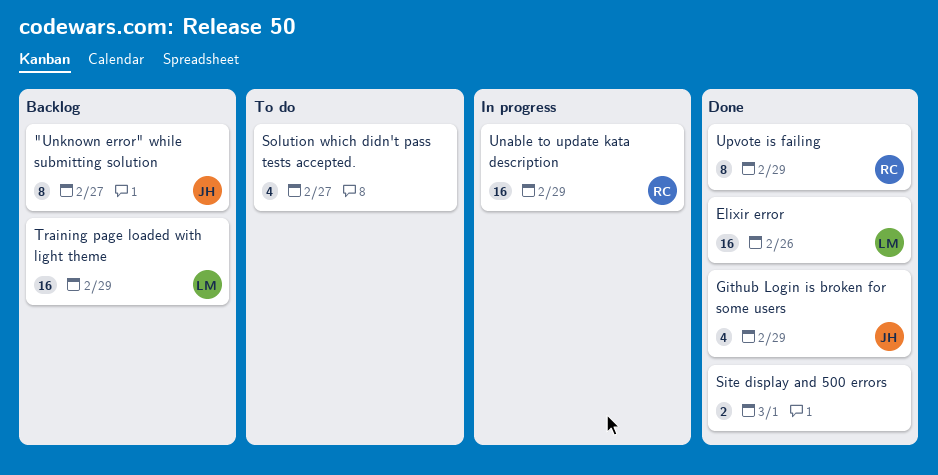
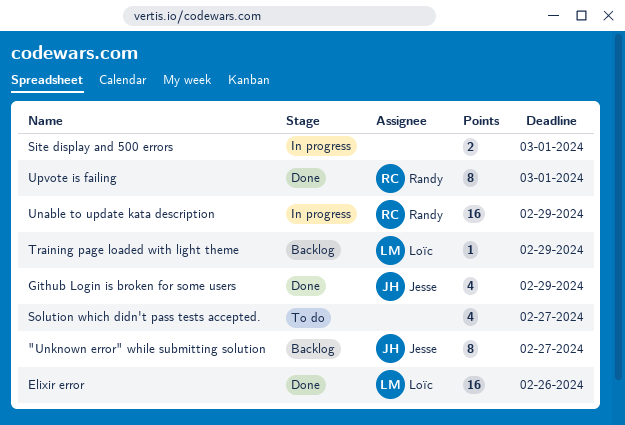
Site display and 500 errors, status: Done -> In progress
Training page loaded with light theme, estimate: 16 -> 1
Upvote is failing, due: Feb 29 -> Mar 1

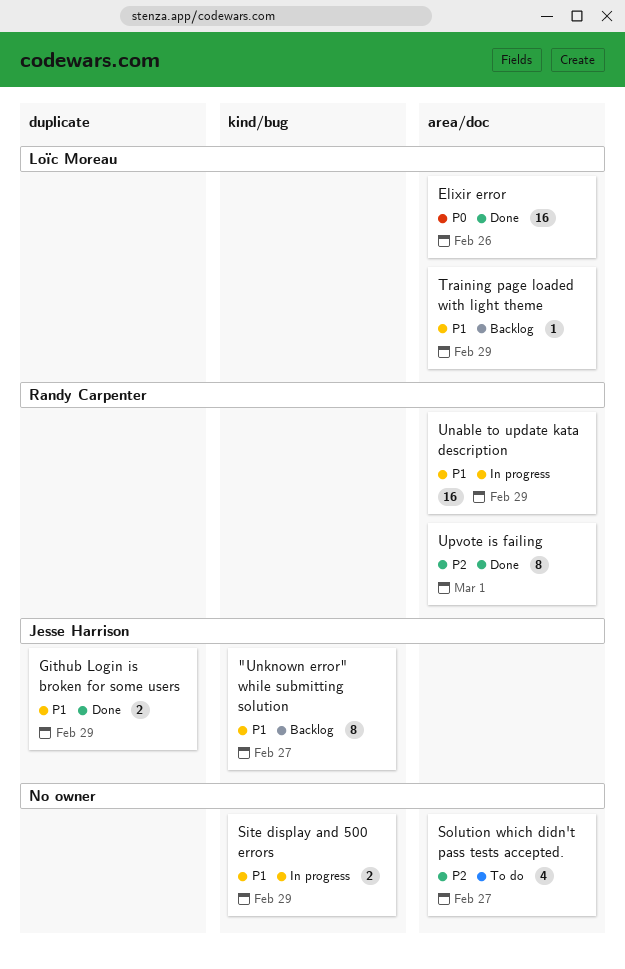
Github Login is broken for some users, estimate: 4 -> 2
Site display and 500 errors, due: Mar 1 -> Feb 29

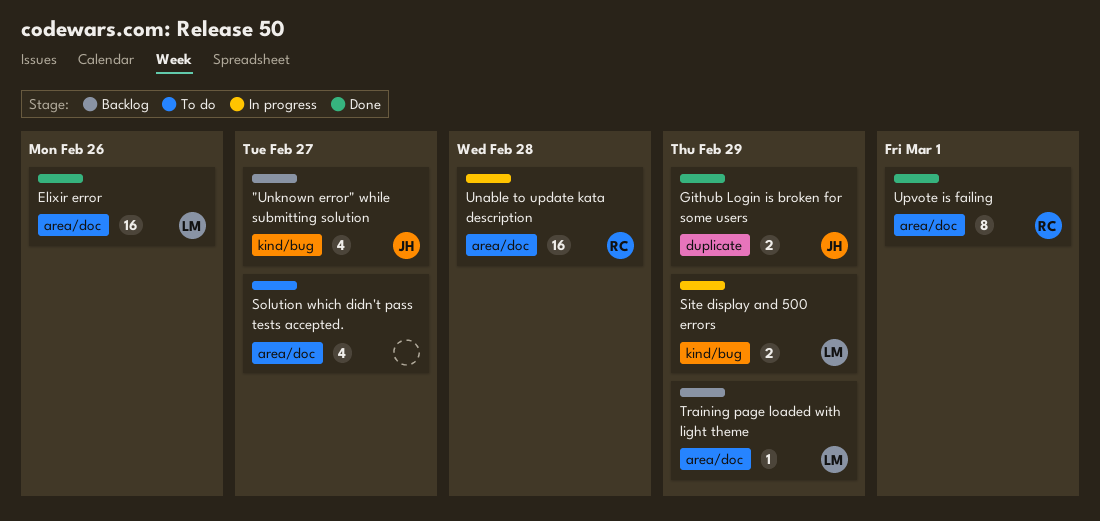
"Unknown error" while submitting solution, estimate: 8 -> 4
Site display and 500 errors, owner: none -> Loïc Moreau
Unable to update kata description, due: Feb 29 -> Feb 28

